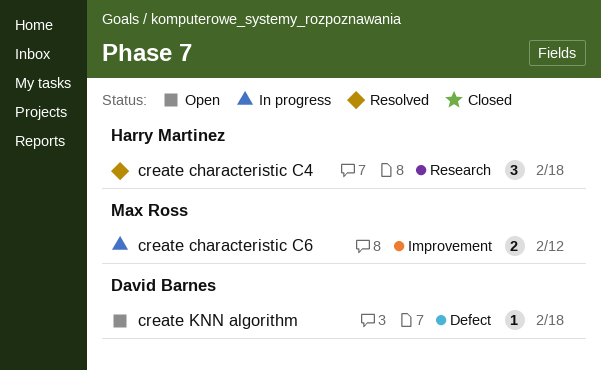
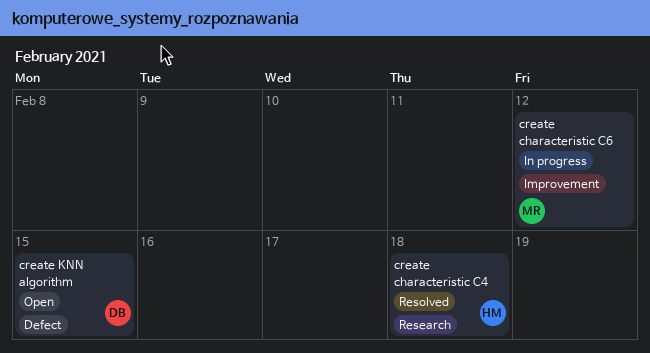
create KNN algorithm, due: Feb 18 -> Feb 15

